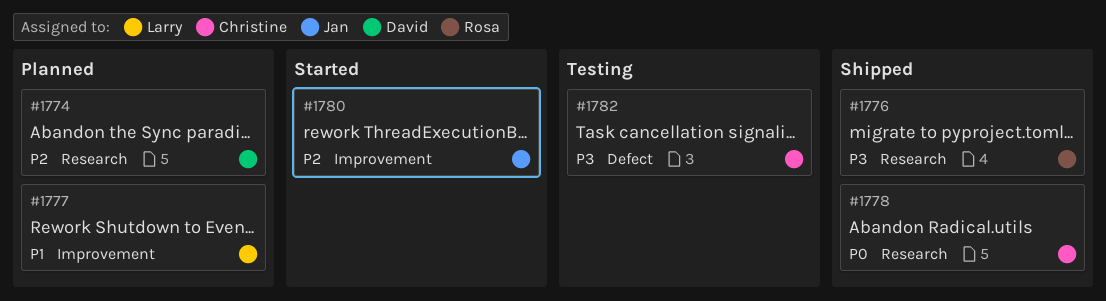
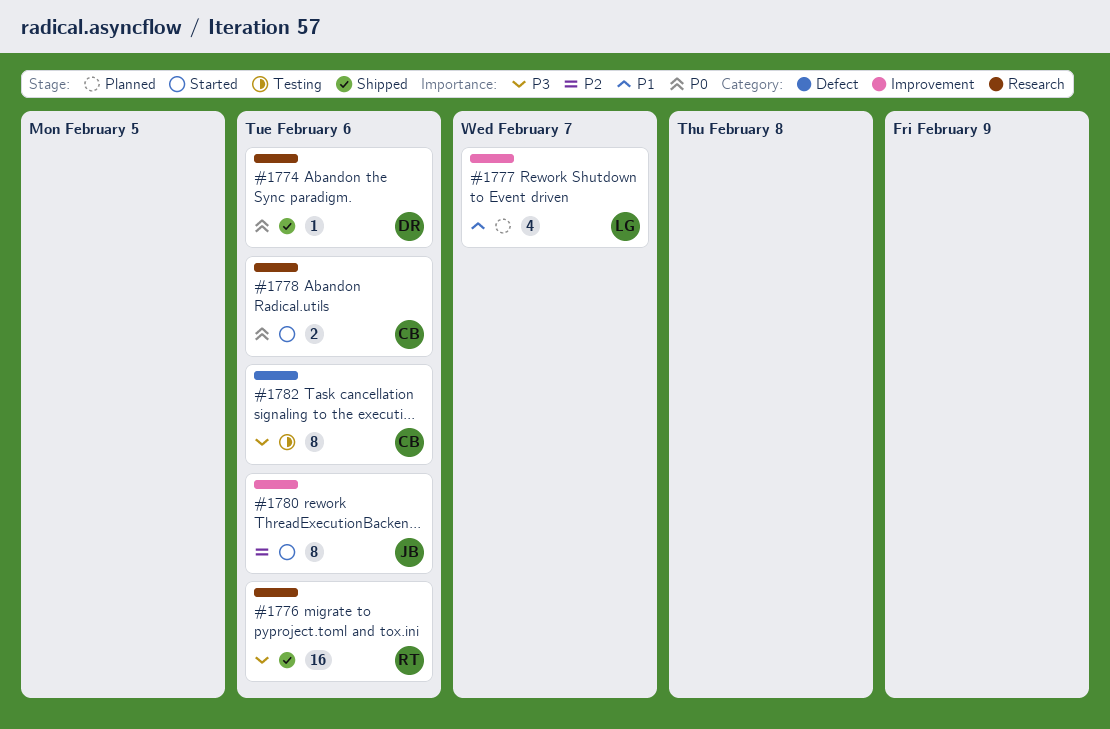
#1774, status: Planned -> Shipped
#1774, priority: P2 -> P0
#1778, status: Shipped -> Started

